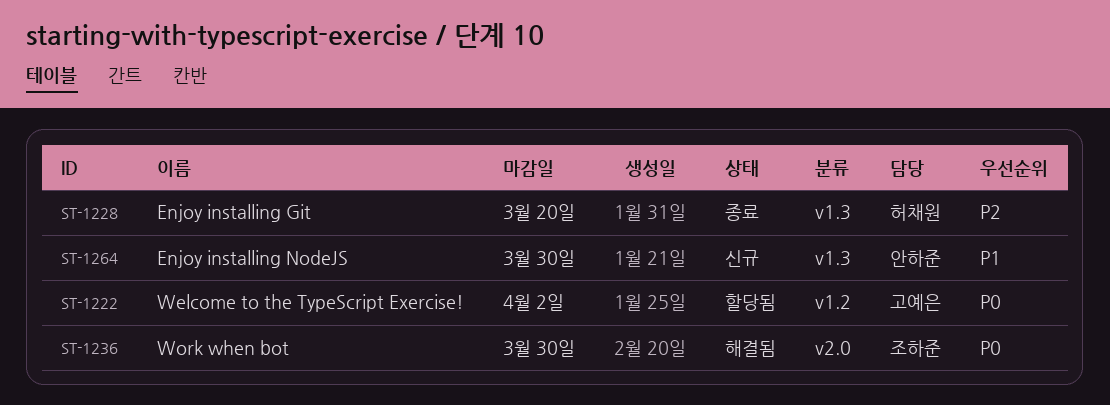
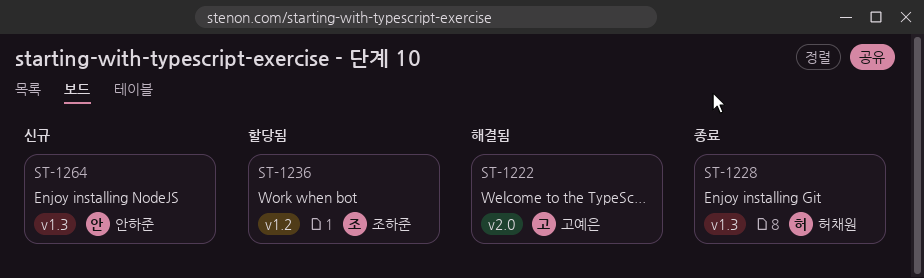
ST-1222, status: 할당됨 -> 해결됨
ST-1222, label: v1.2 -> v2.0
ST-1236, status: 해결됨 -> 할당됨
ST-1236, label: v2.0 -> v1.2

